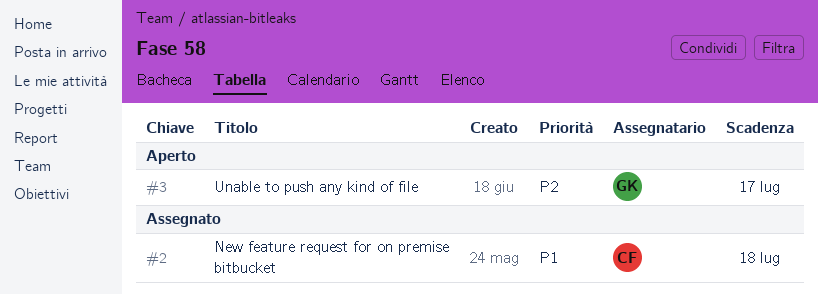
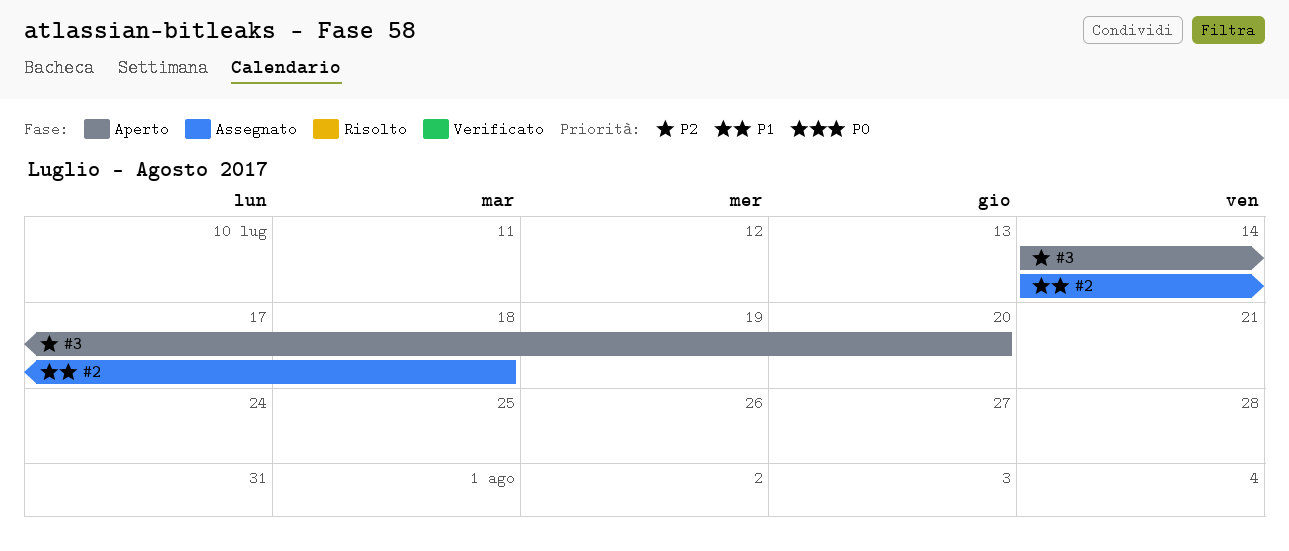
#3, due: Jul 17 -> Jul 20

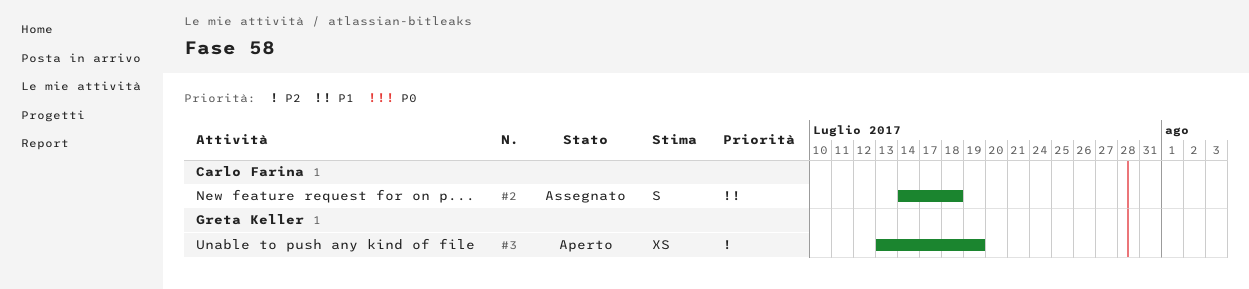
#3, start: Jul 14 -> Jul 13
#3, due: Jul 20 -> Jul 19

